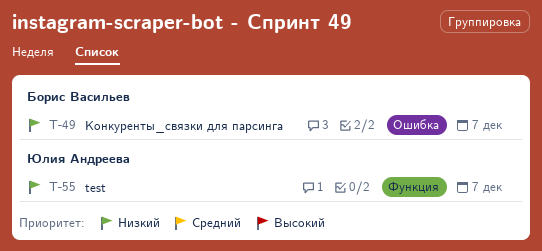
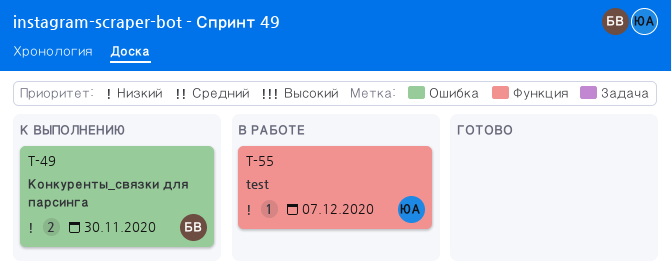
T-49, due: Dec 7 -> Nov 30

